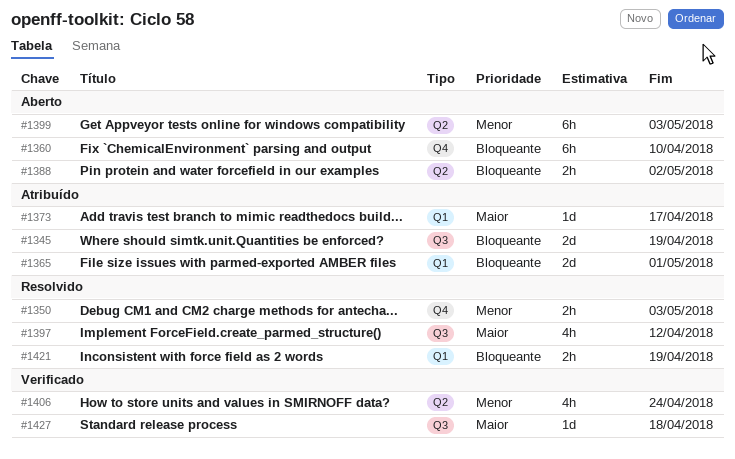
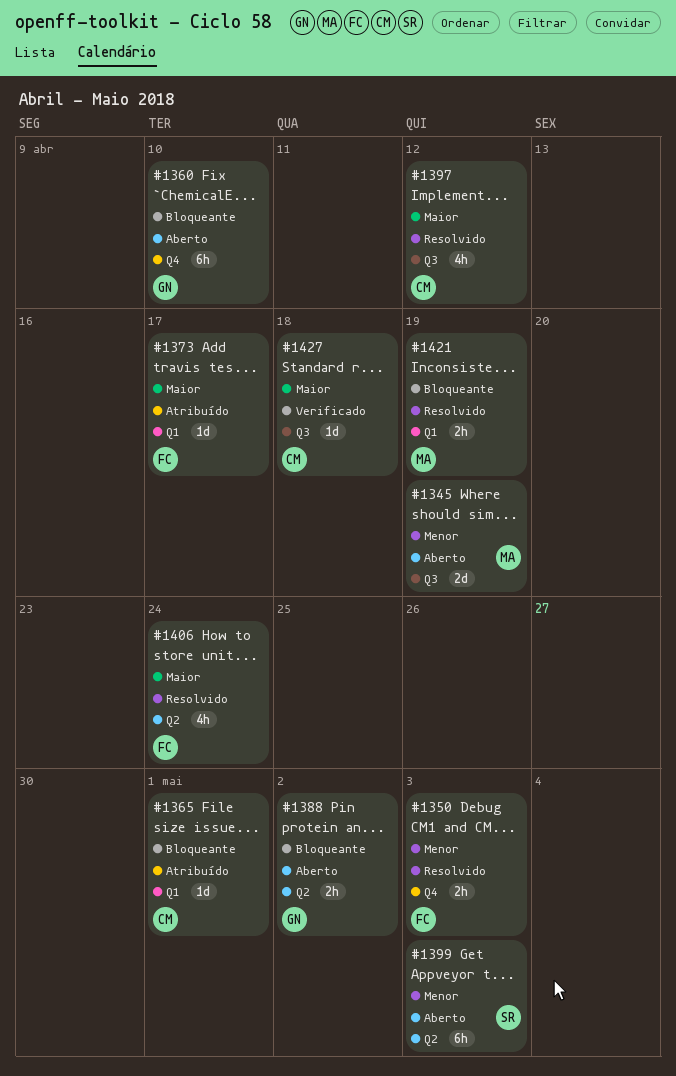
#1345, status: Atribuído -> Aberto
#1345, priority: Bloqueante -> Menor
#1365, estimate: 2d -> 1d
#1406, status: Verificado -> Resolvido
#1406, priority: Menor -> Maior

